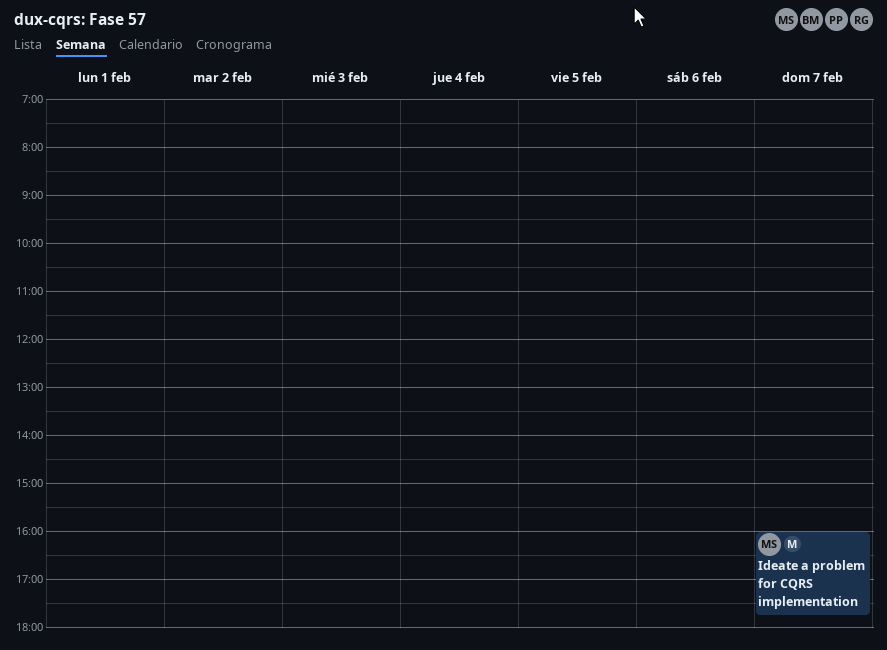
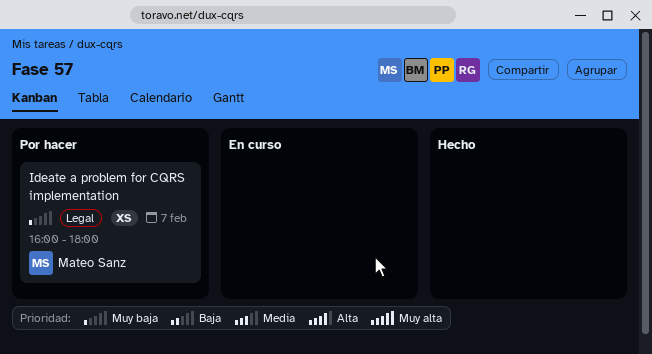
Ideate a problem for CQRS implementation, estimate: M -> XS
Ideate a problem for CQRS implementation, ends: 17:45 -> 18:00

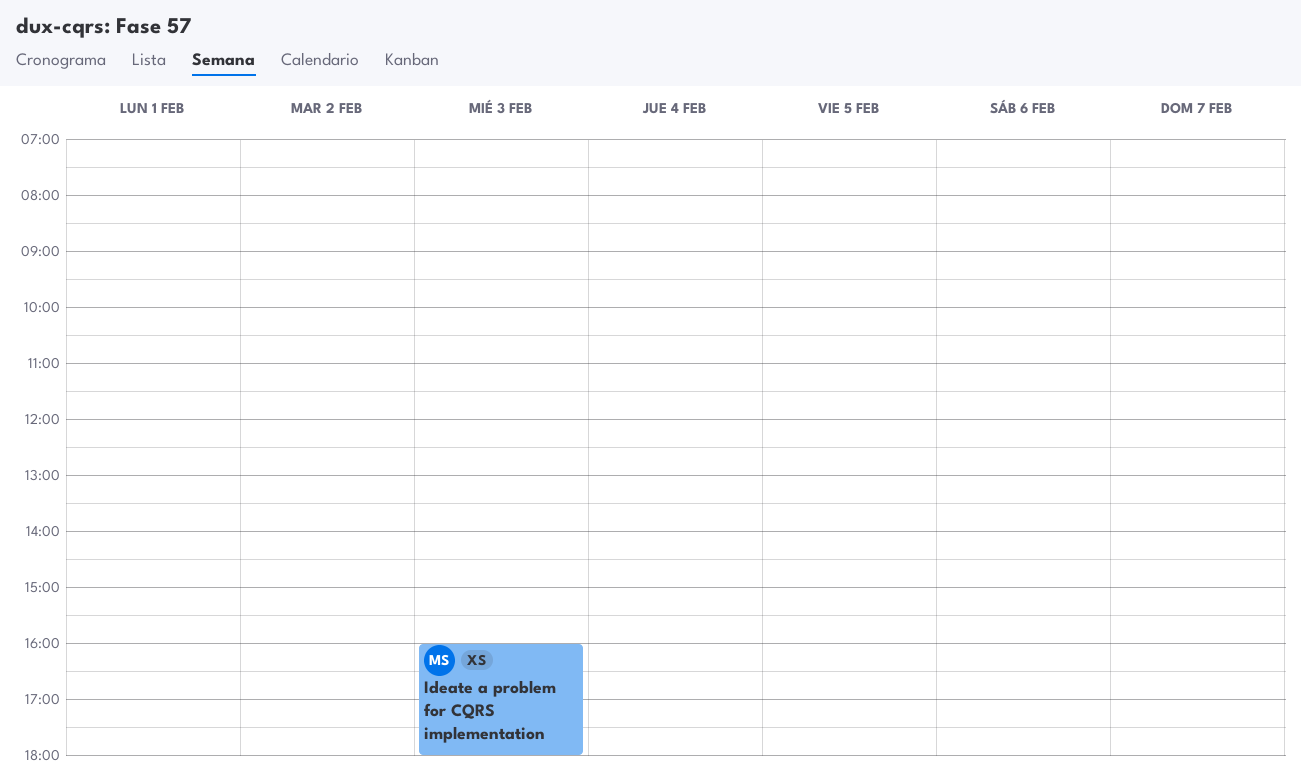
Ideate a problem for CQRS implementation, day: Feb 7 -> Feb 3

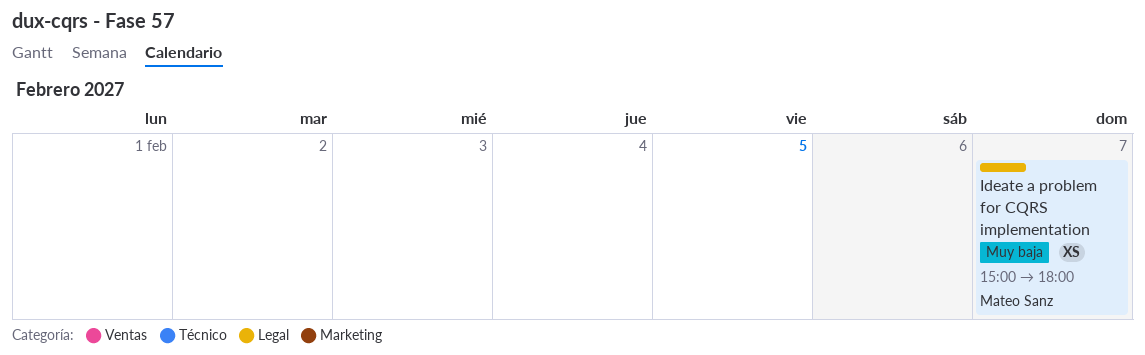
Ideate a problem for CQRS implementation, day: Feb 3 -> Feb 7
Ideate a problem for CQRS implementation, begins: 16:00 -> 15:00

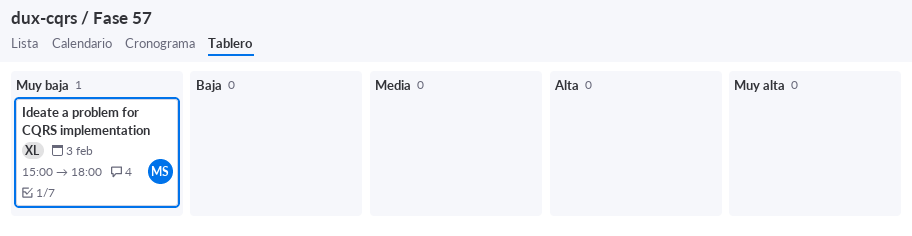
Ideate a problem for CQRS implementation, estimate: XS -> XL
Ideate a problem for CQRS implementation, day: Feb 7 -> Feb 3

